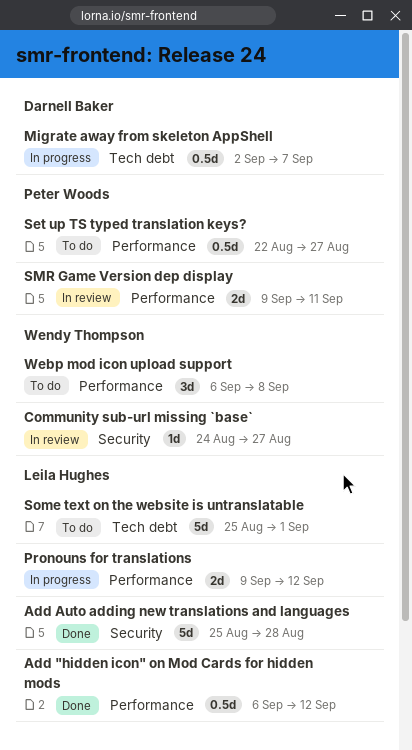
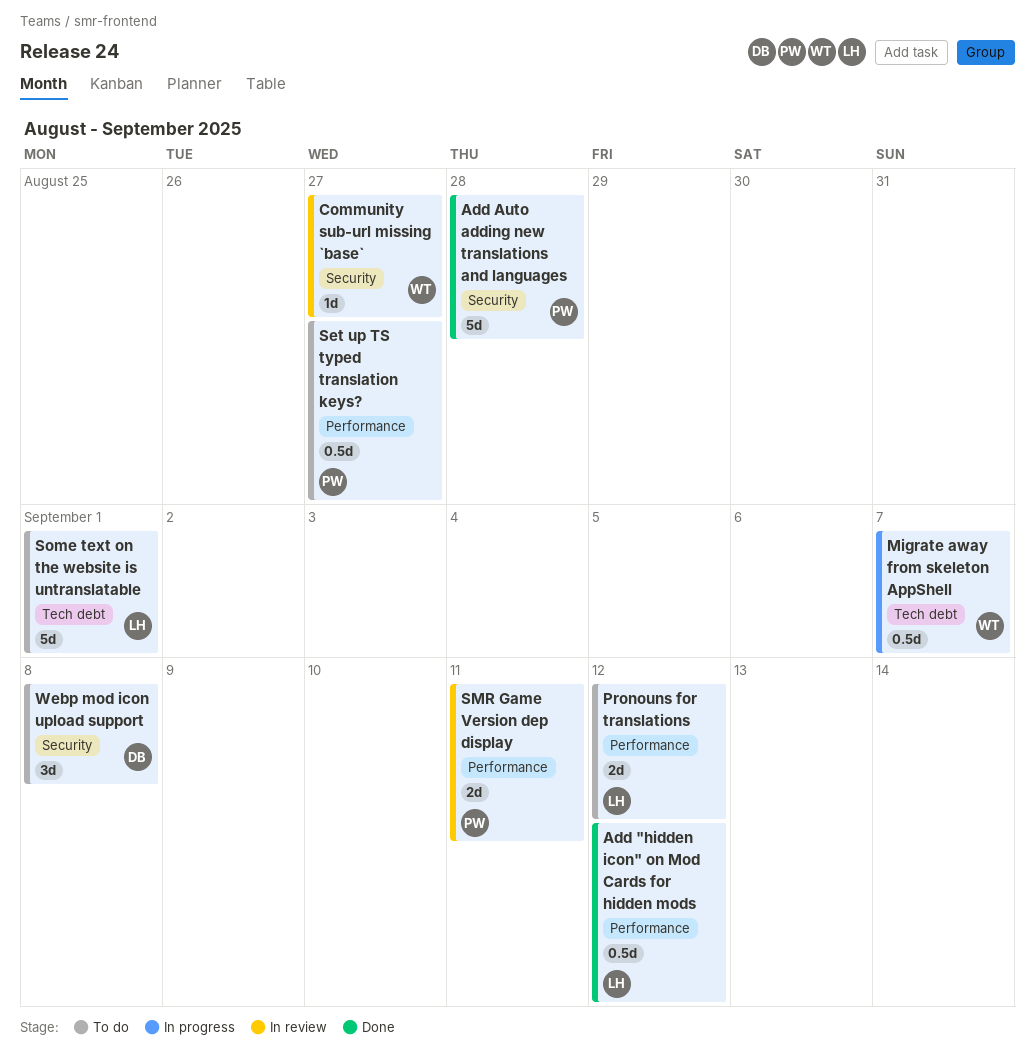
Add Auto adding new translations and languages, owner: Leila Hughes -> Peter Woods
Migrate away from skeleton AppShell, owner: Darnell Baker -> Wendy Thompson
Pronouns for translations, status: In progress -> To do
Webp mod icon upload support, owner: Wendy Thompson -> Darnell Baker
Webp mod icon upload support, label: Performance -> Security

